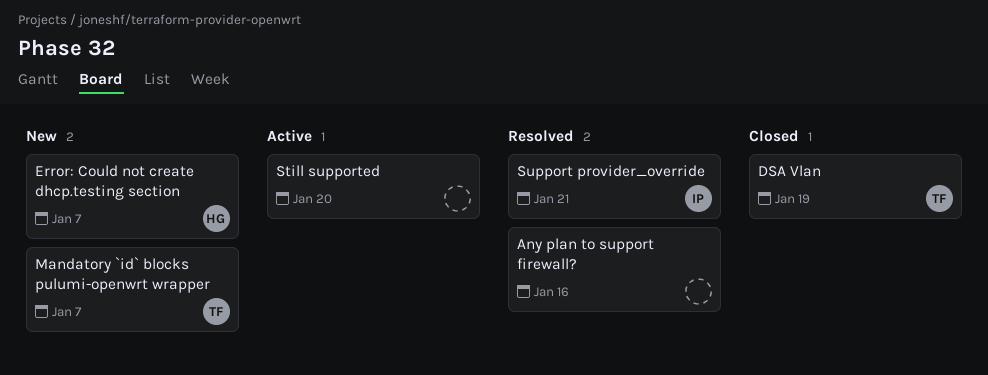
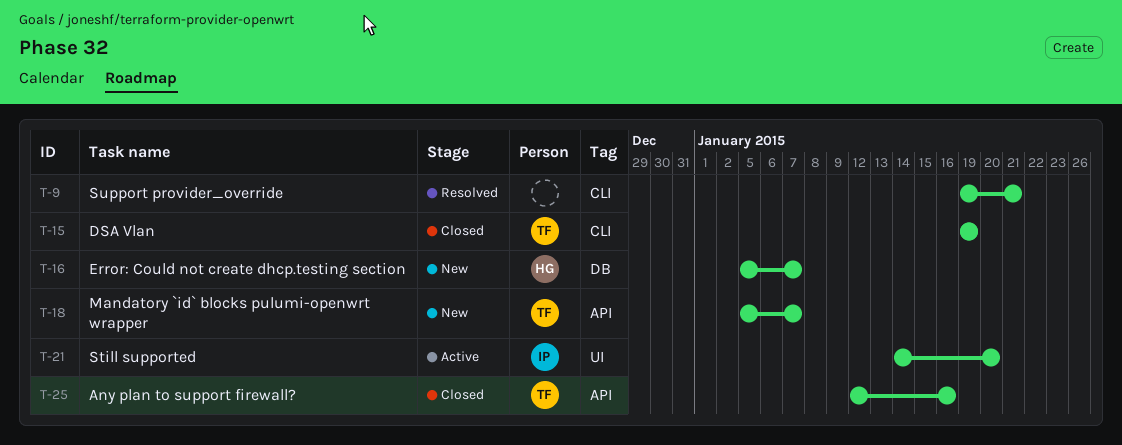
Any plan to support firewall?, status: Resolved -> Closed
Any plan to support firewall?, owner: none -> TF
Still supported, owner: none -> IP
Support provider_override, owner: IP -> none

